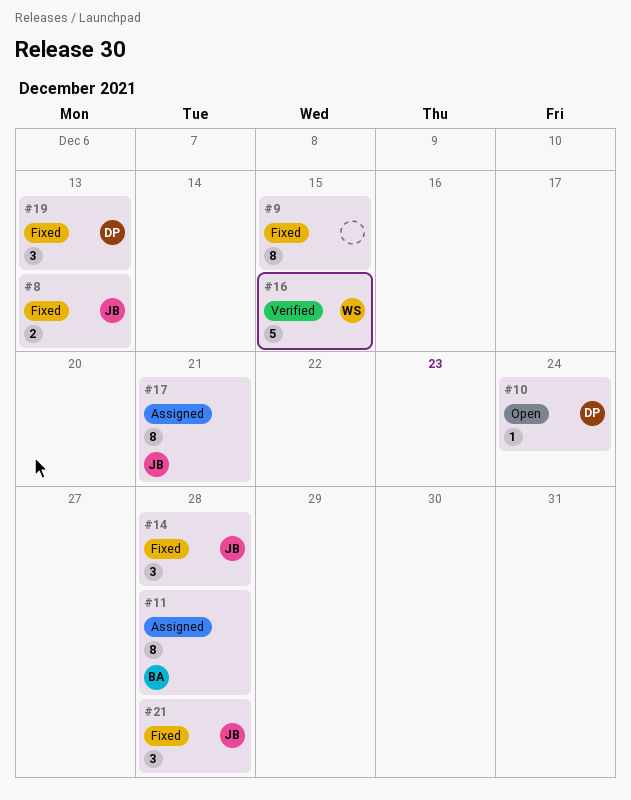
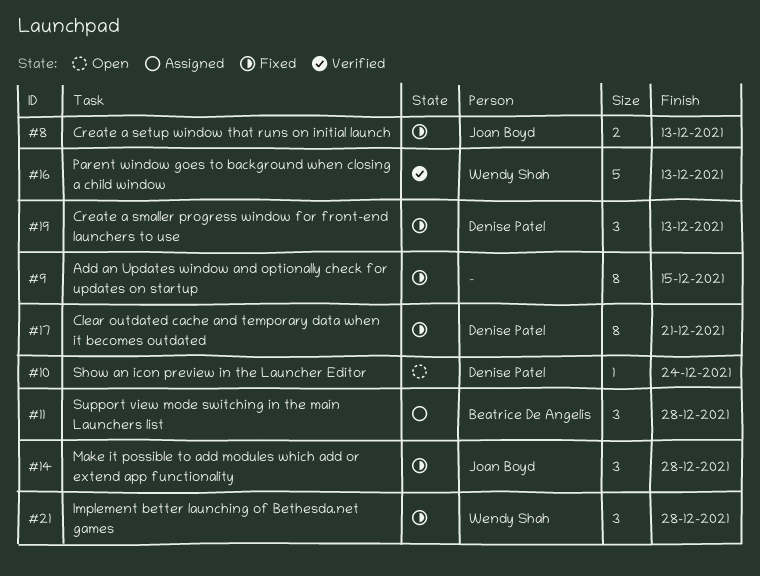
#11, estimate: 8 -> 3
#16, due: Dec 15 -> Dec 13
#17, status: Assigned -> Fixed
#17, owner: Joan Boyd -> Denise Patel
#21, owner: Joan Boyd -> Wendy Shah

